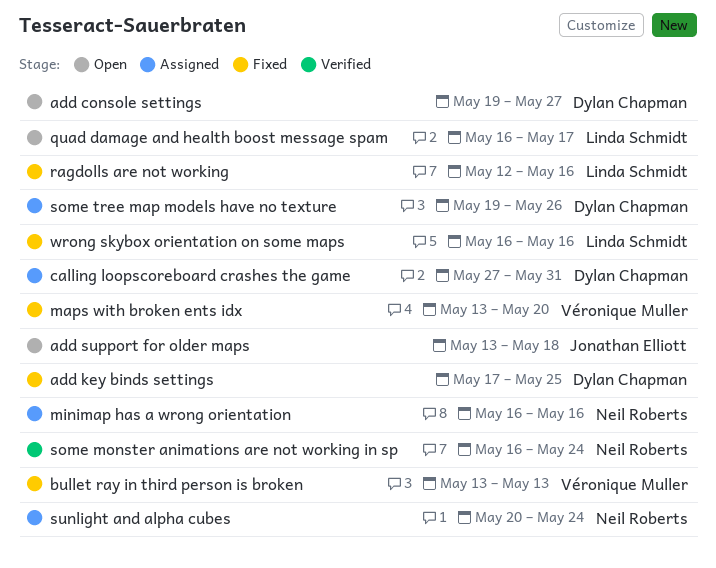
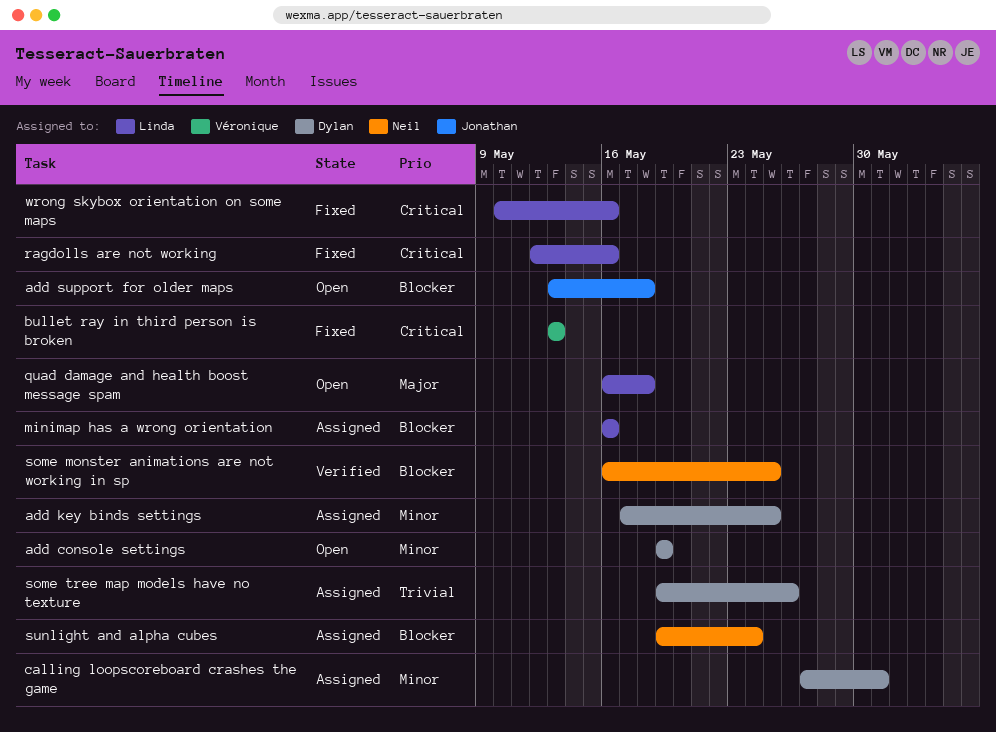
add console settings, due: May 27 -> May 19
add key binds settings, status: Fixed -> Assigned
maps with broken ents idx: present -> none
minimap has a wrong orientation, owner: Neil Roberts -> Linda Schmidt
quad damage and health boost message spam, due: May 17 -> May 18
some monster animations are not working in sp, due: May 24 -> May 25
sunlight and alpha cubes, start: May 20 -> May 19
wrong skybox orientation on some maps, start: May 16 -> May 10

